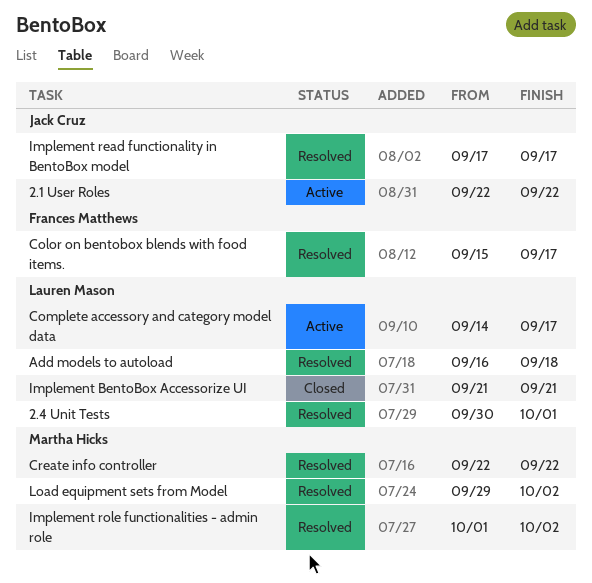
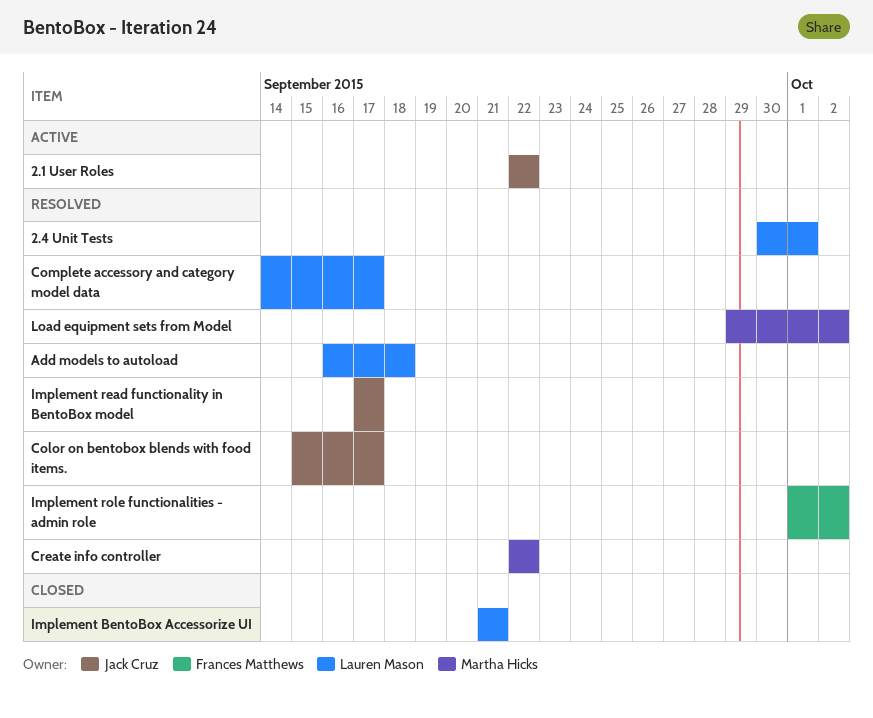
Color on bentobox blends with food items., owner: Frances Matthews -> Jack Cruz
Complete accessory and category model data, status: Active -> Resolved
Implement role functionalities - admin role, owner: Martha Hicks -> Frances Matthews

